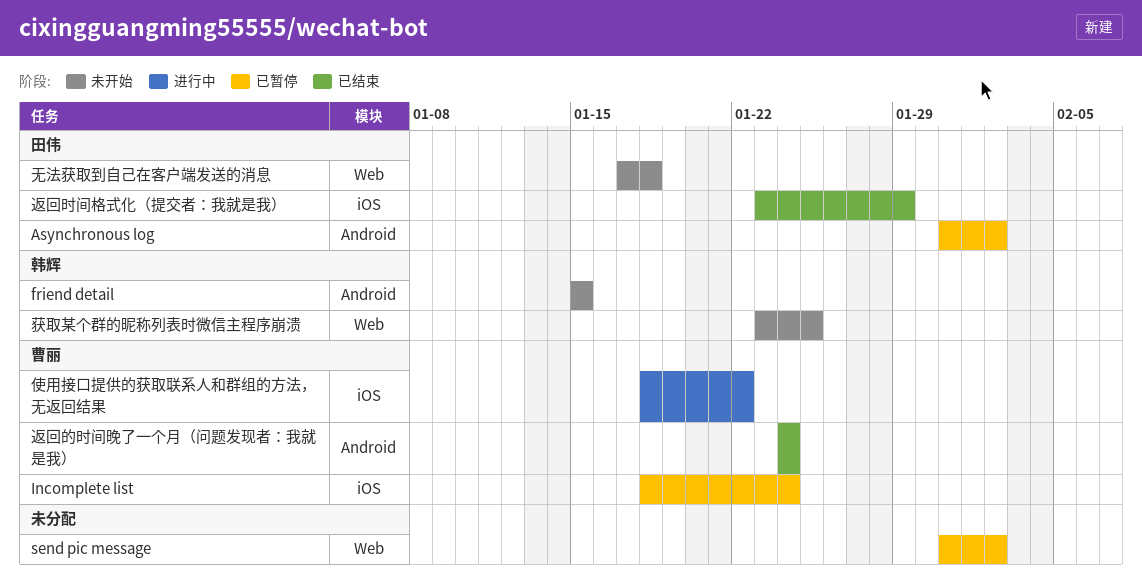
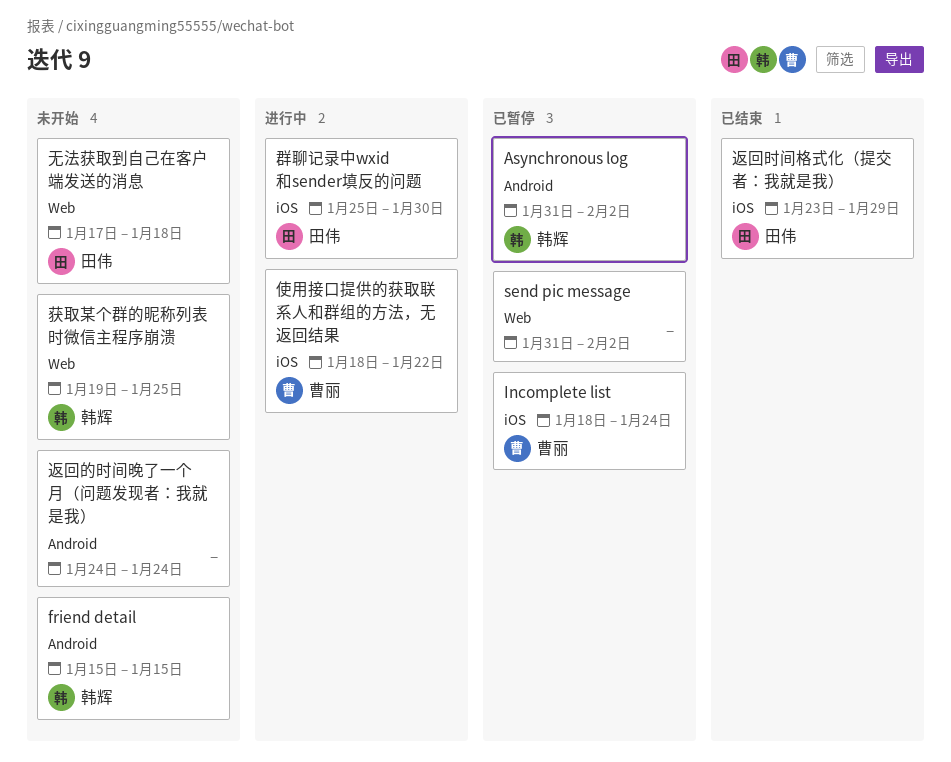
Asynchronous log, owner: 田伟 -> 韩辉
群聊记录中wxid和sender填反的问题: none -> present
获取某个群的昵称列表时微信主程序崩溃, start: Jan 23 -> Jan 19
返回的时间晚了一个月（问题发现者：我就是我）, status: 已结束 -> 未开始
返回的时间晚了一个月（问题发现者：我就是我）, owner: 曹丽 -> none

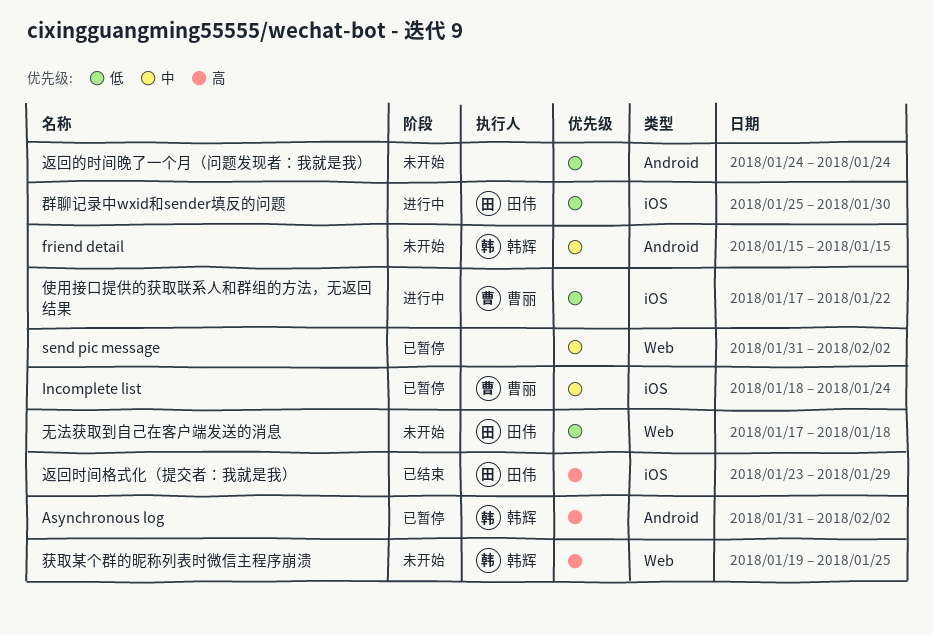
使用接口提供的获取联系人和群组的方法，无返回结果, start: Jan 18 -> Jan 17

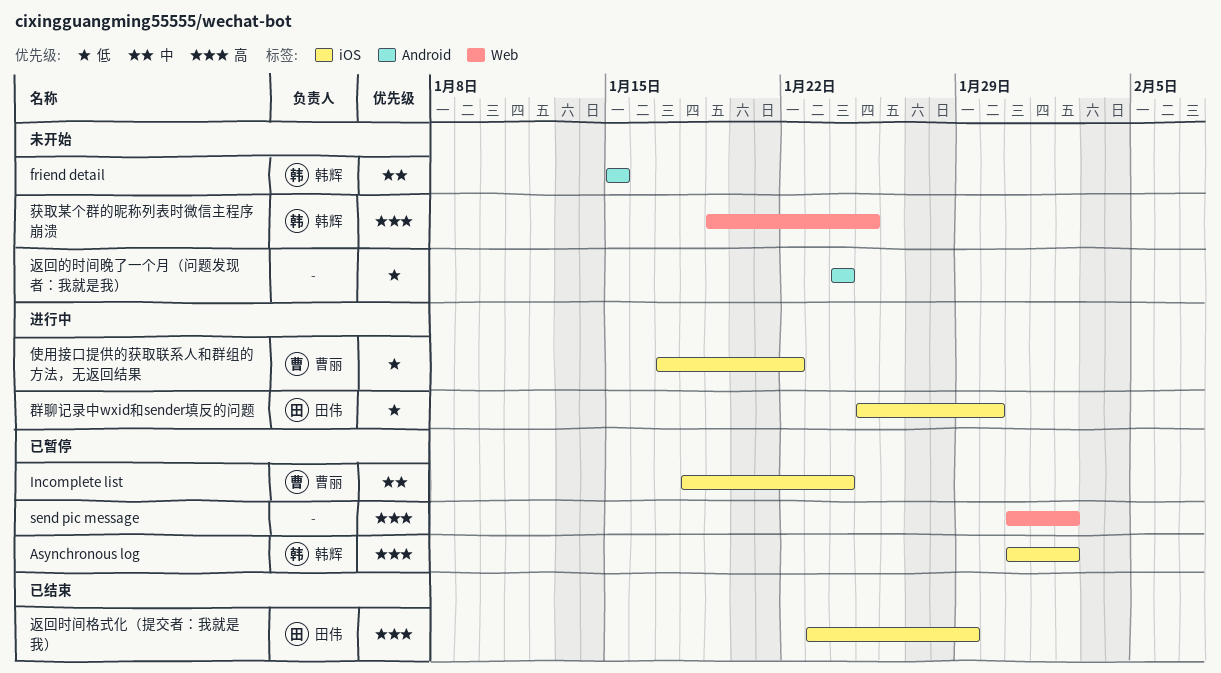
Asynchronous log, label: Android -> iOS
send pic message, priority: 中 -> 高
无法获取到自己在客户端发送的消息: present -> none

